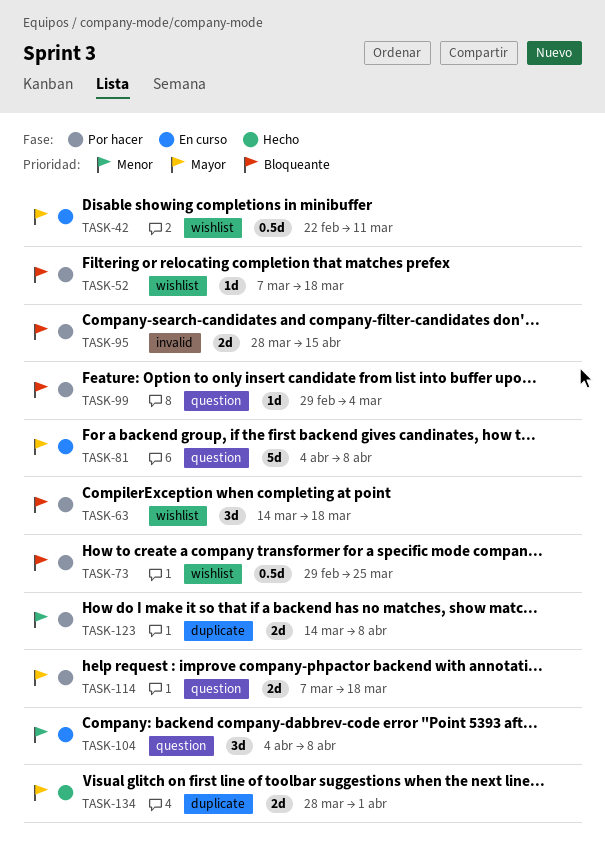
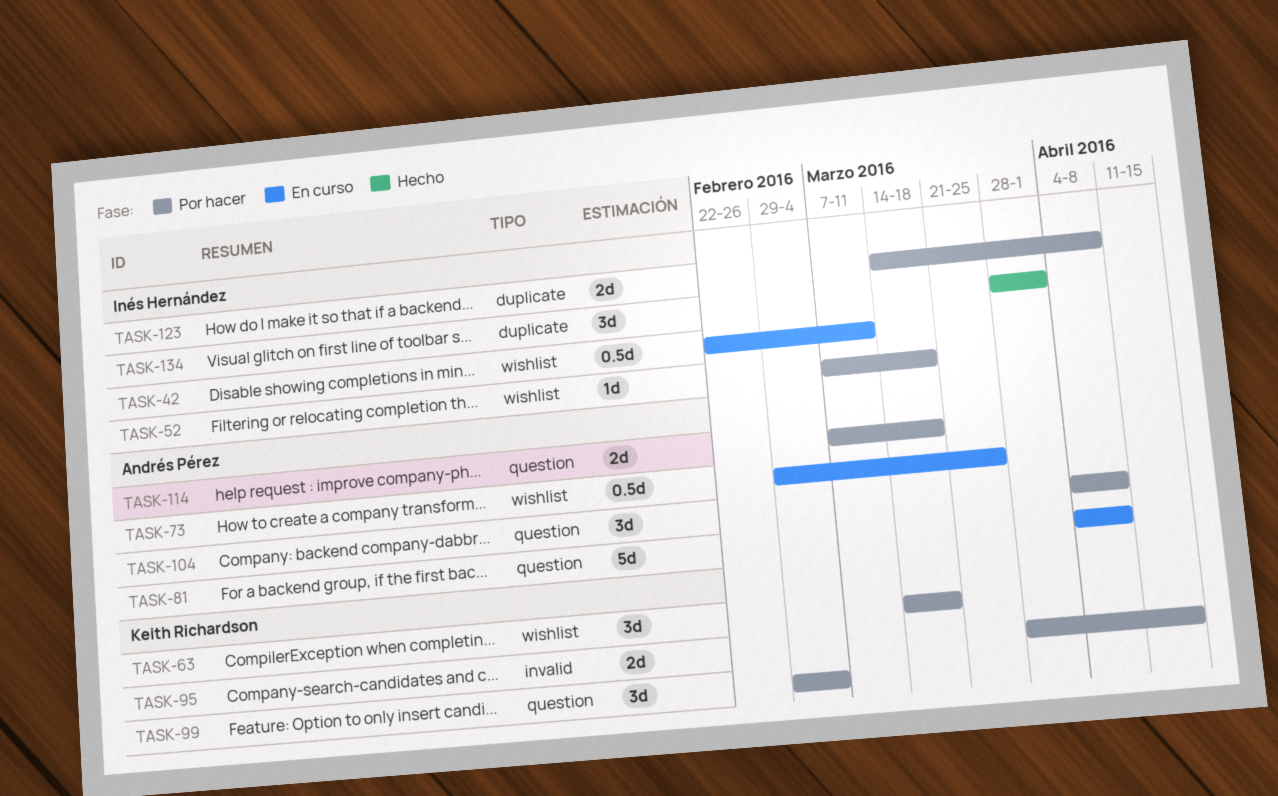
TASK-73, status: Por hacer -> En curso
TASK-99, estimate: 1d -> 3d
TASK-104, status: En curso -> Por hacer
TASK-134, estimate: 2d -> 3d

